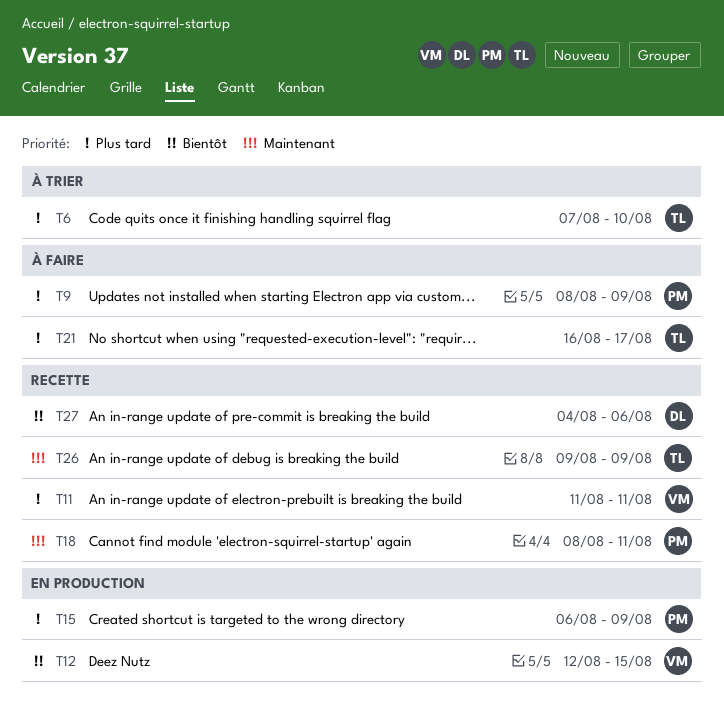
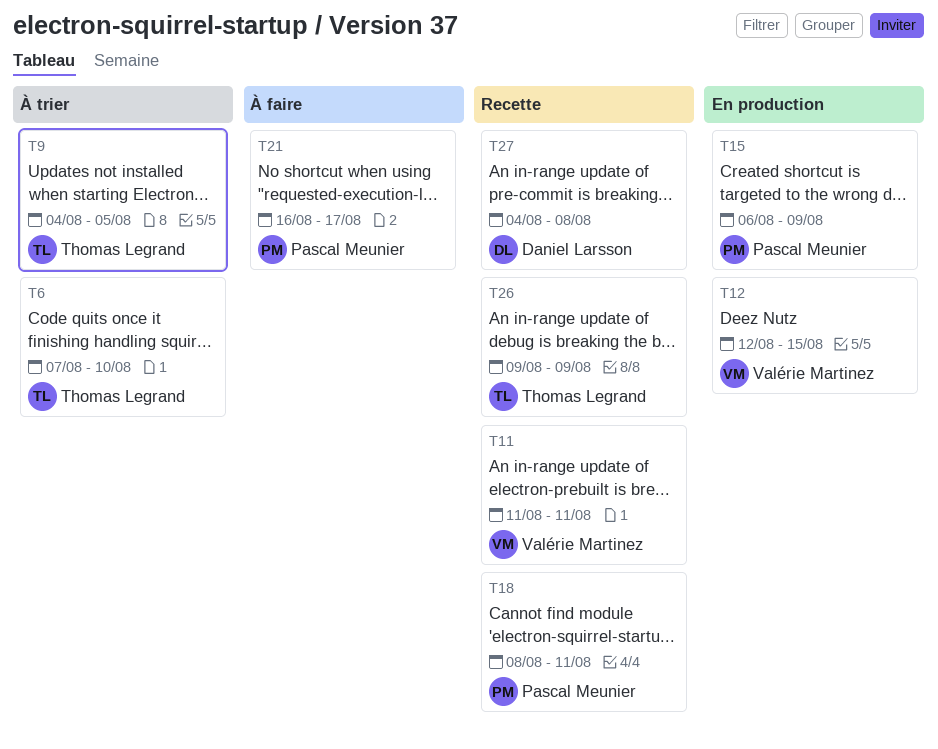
T9, status: À faire -> À trier
T9, owner: Pascal Meunier -> Thomas Legrand
T9, start: Aug 8 -> Aug 4
T9, due: Aug 9 -> Aug 5
T21, owner: Thomas Legrand -> Pascal Meunier
T27, due: Aug 6 -> Aug 8

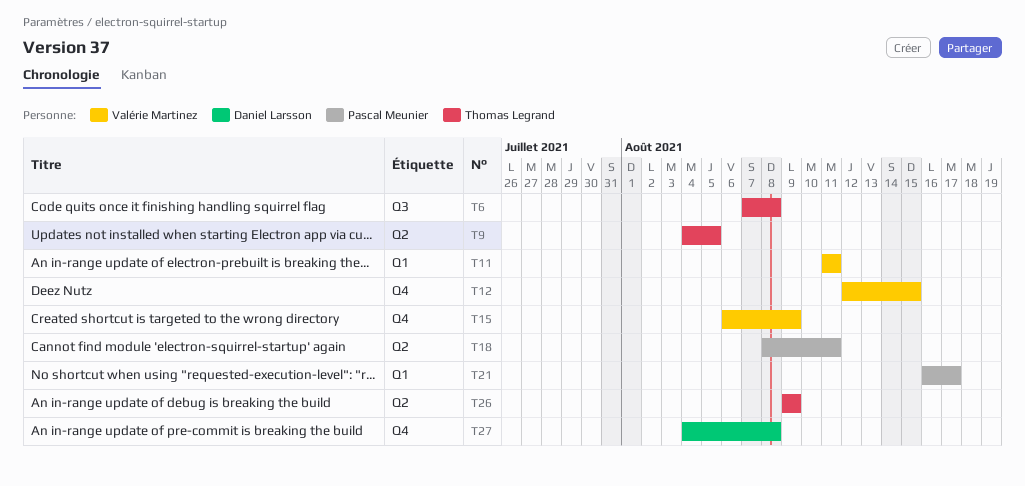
T6, due: Aug 10 -> Aug 8
T15, owner: Pascal Meunier -> Valérie Martinez

